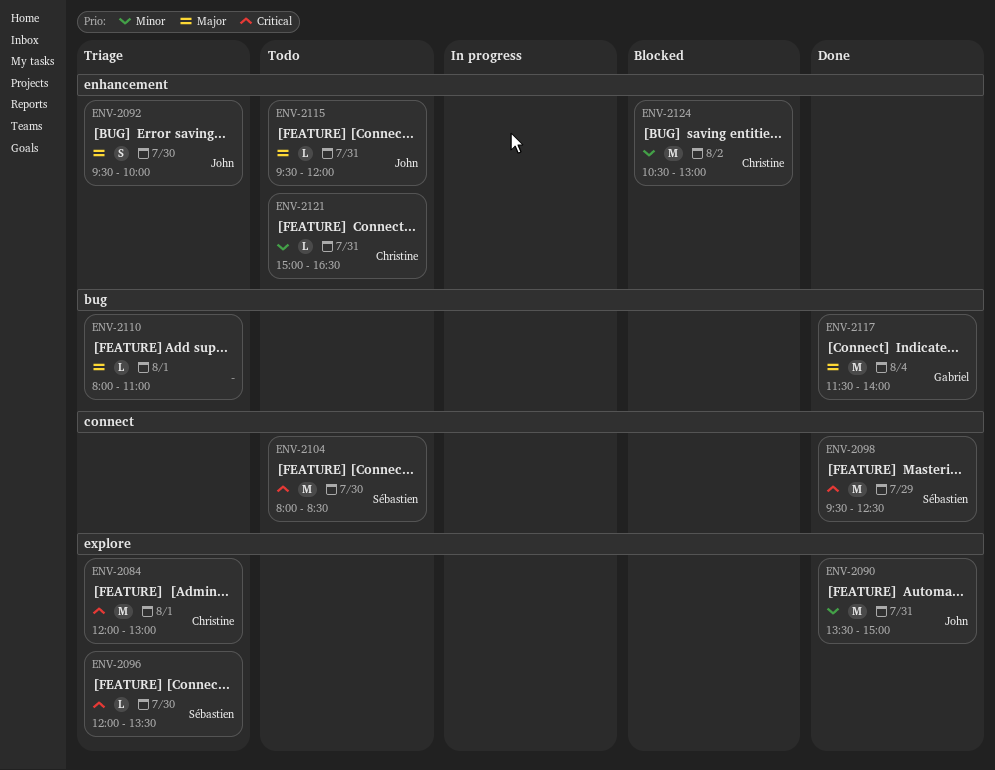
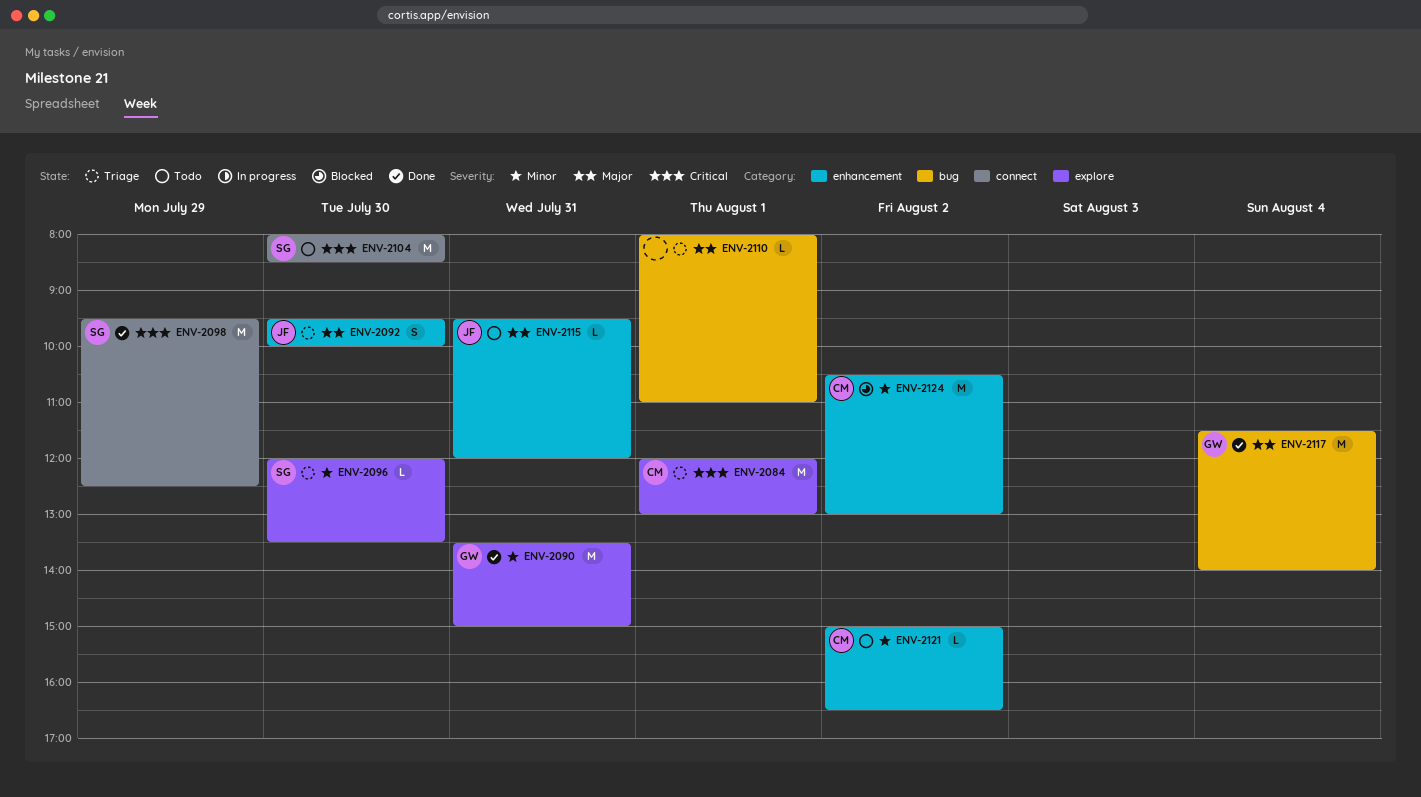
ENV-2090, owner: John -> Gabriel
ENV-2096, priority: Critical -> Minor
ENV-2121, day: Jul 31 -> Aug 2

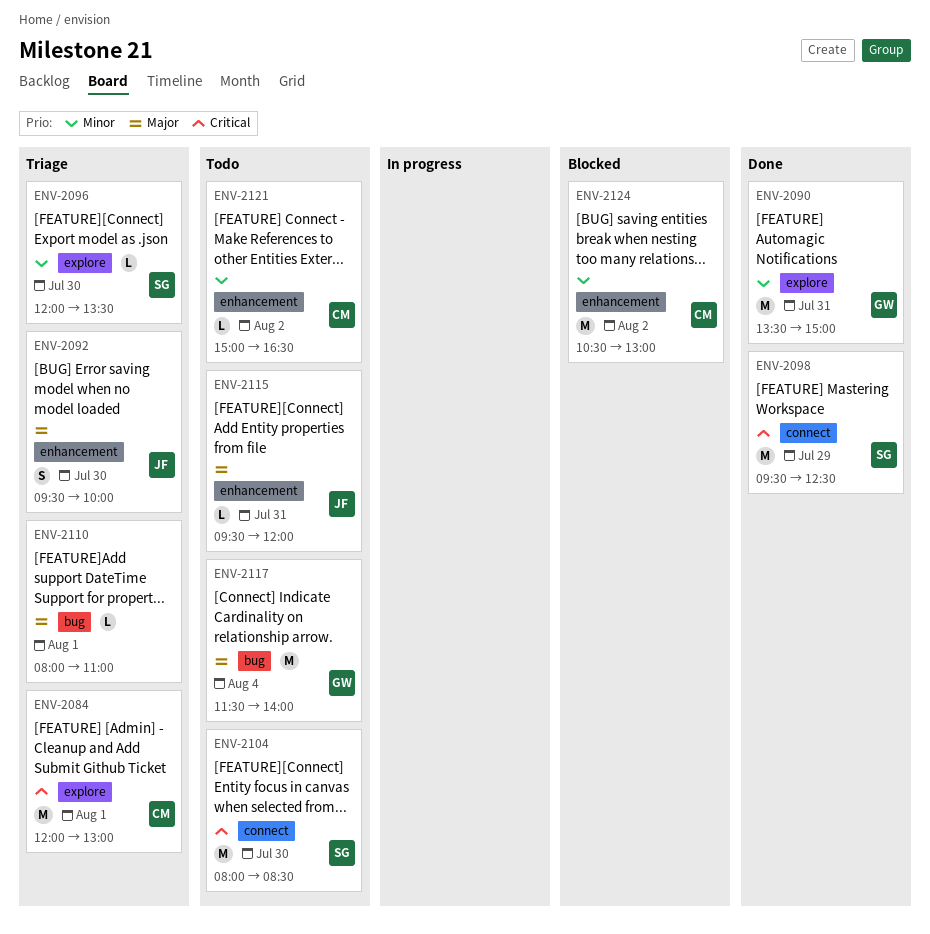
ENV-2117, status: Done -> Todo

